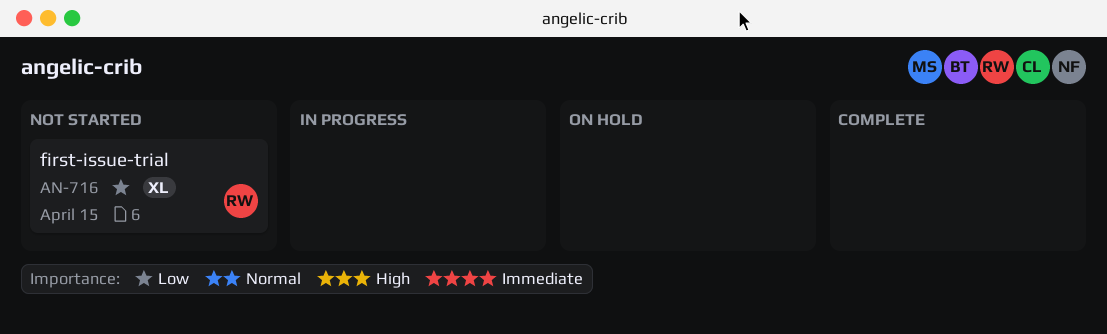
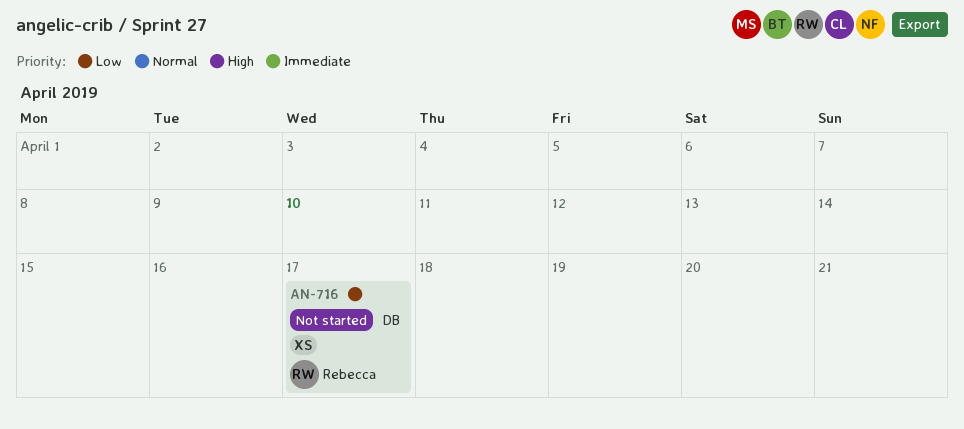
AN-716, estimate: XL -> XS
AN-716, due: Apr 15 -> Apr 17

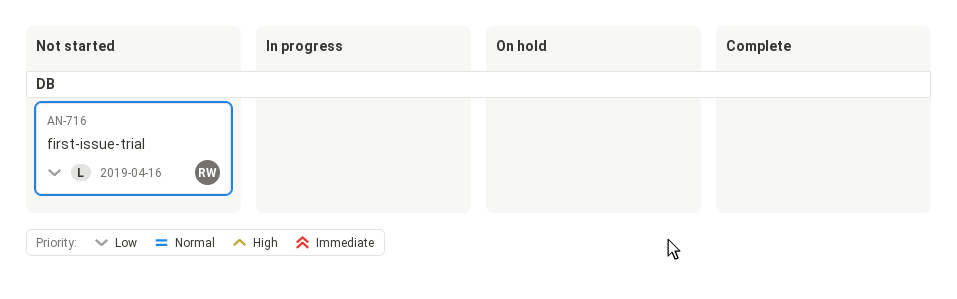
AN-716, estimate: XS -> L
AN-716, due: Apr 17 -> Apr 16

